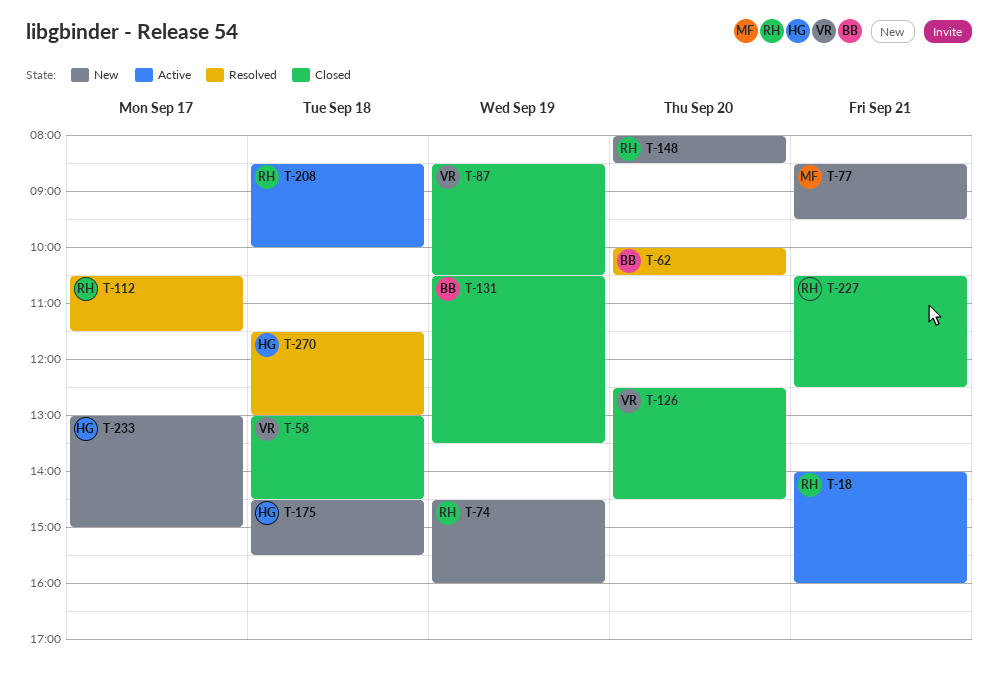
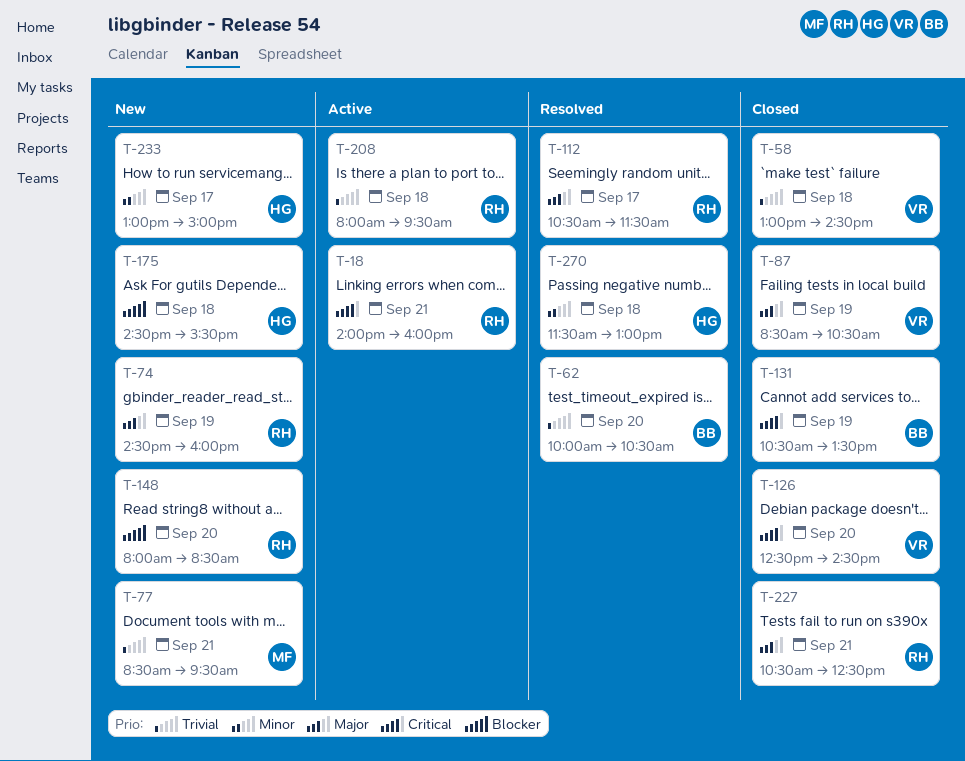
T-208, begins: 08:30 -> 08:00
T-208, ends: 10:00 -> 09:30

